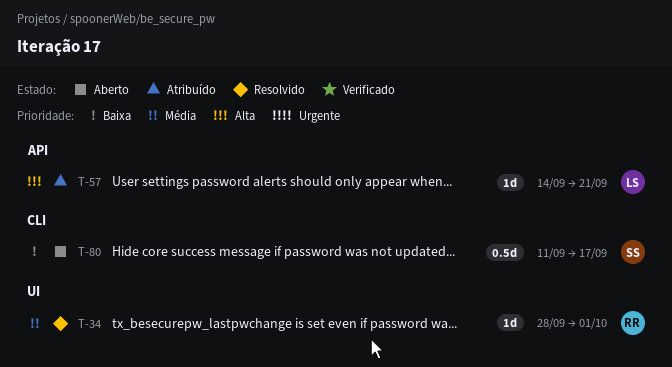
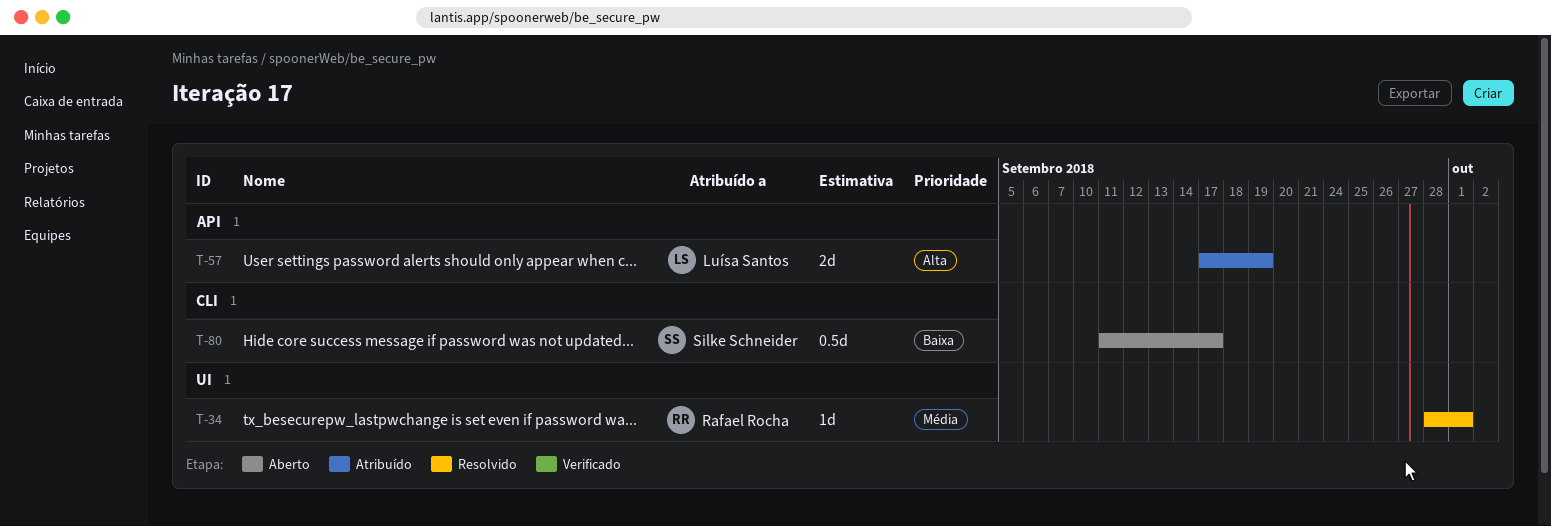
T-57, estimate: 1d -> 2d
T-57, start: Sep 14 -> Sep 17
T-57, due: Sep 21 -> Sep 19

